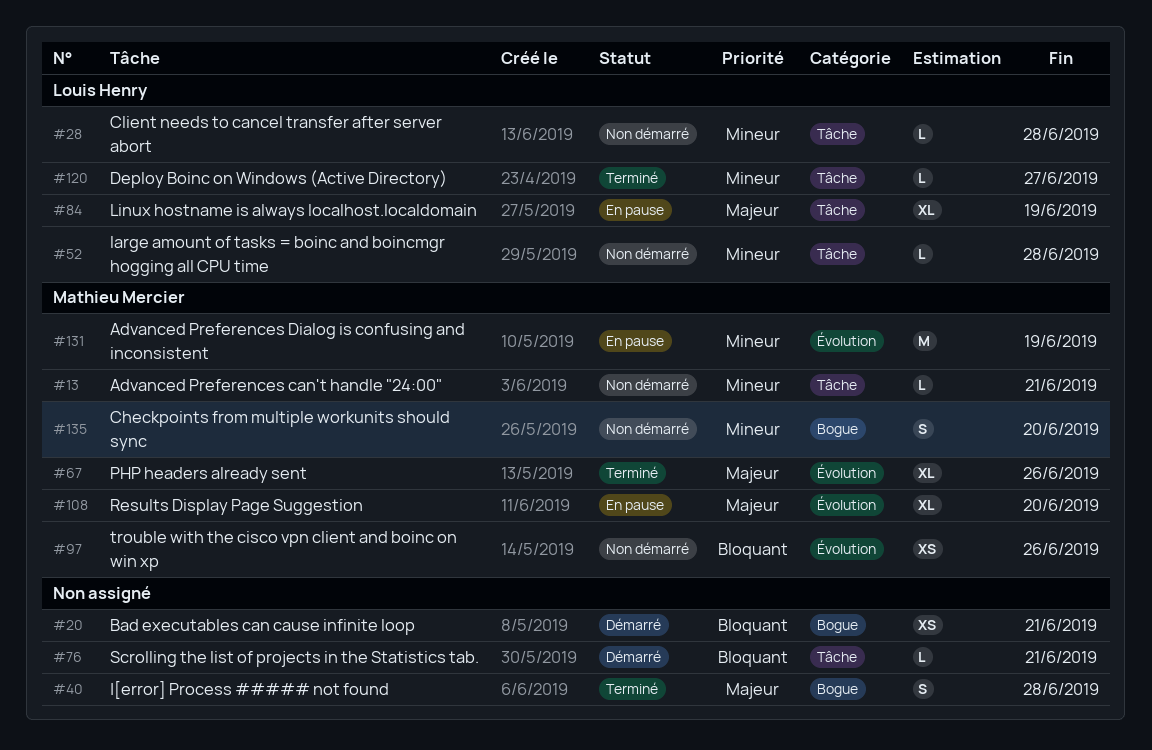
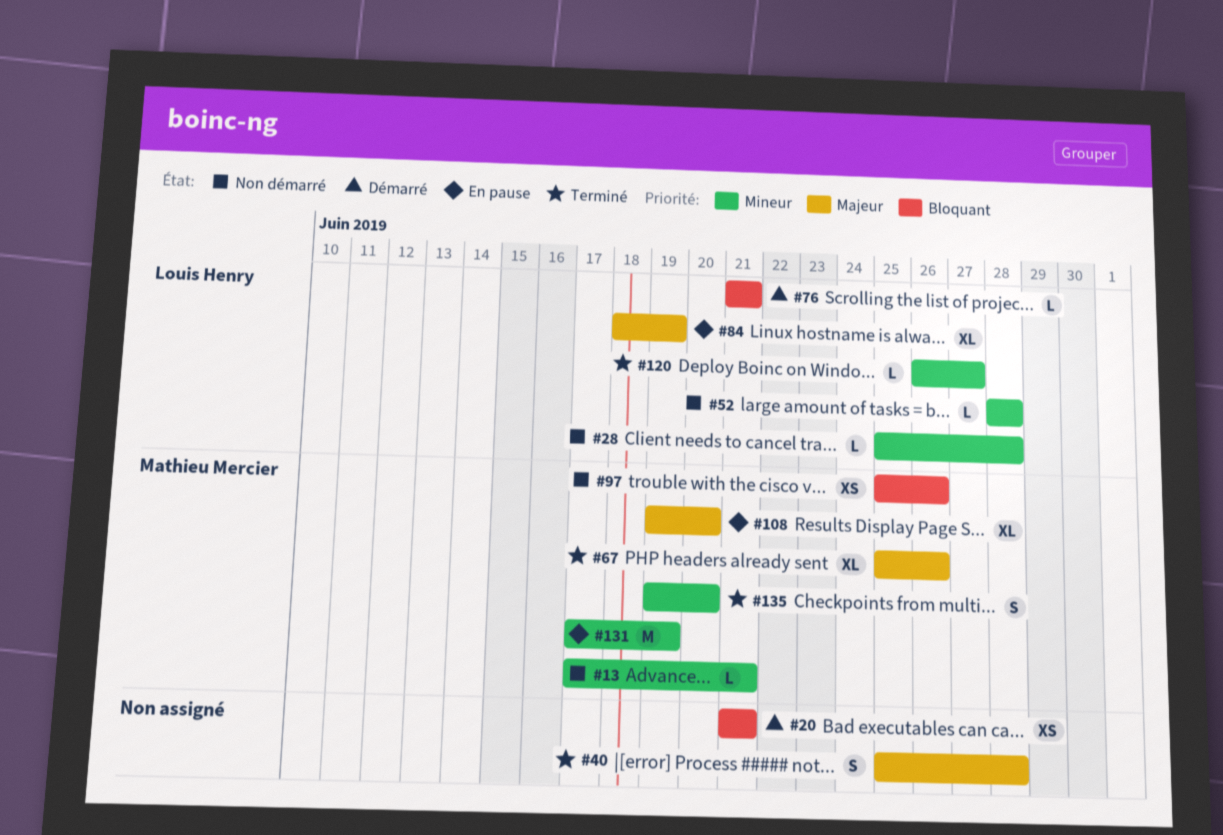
#76, owner: none -> Louis Henry
#135, status: Non démarré -> Terminé

